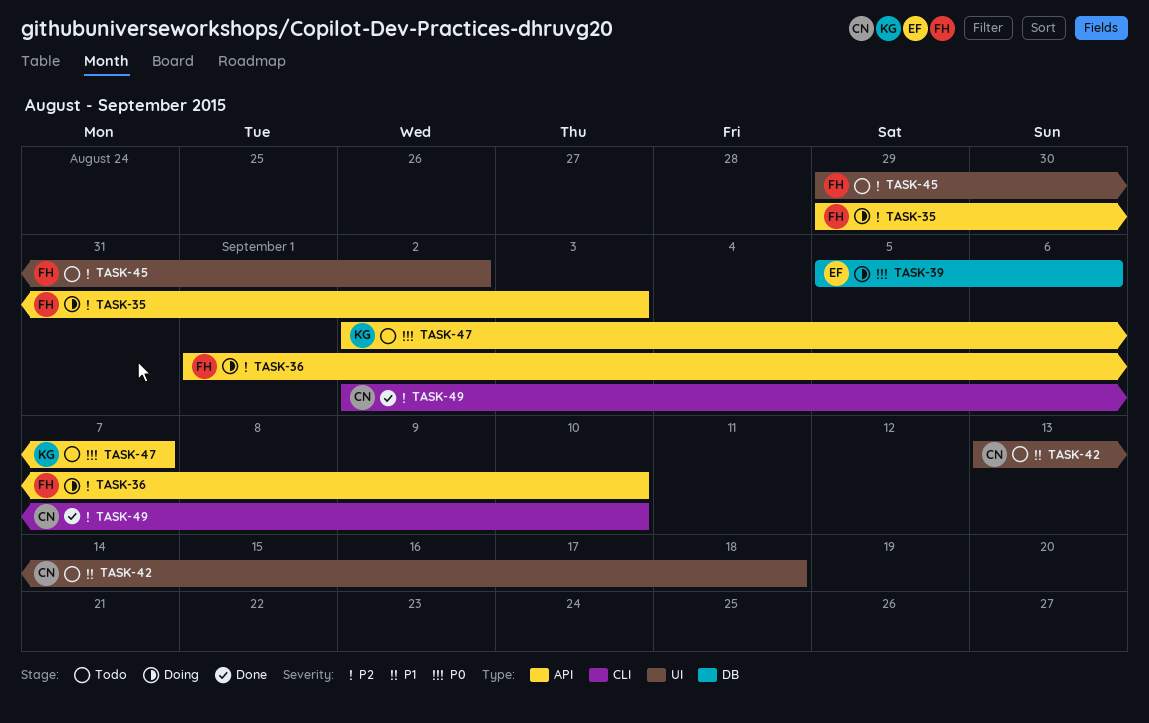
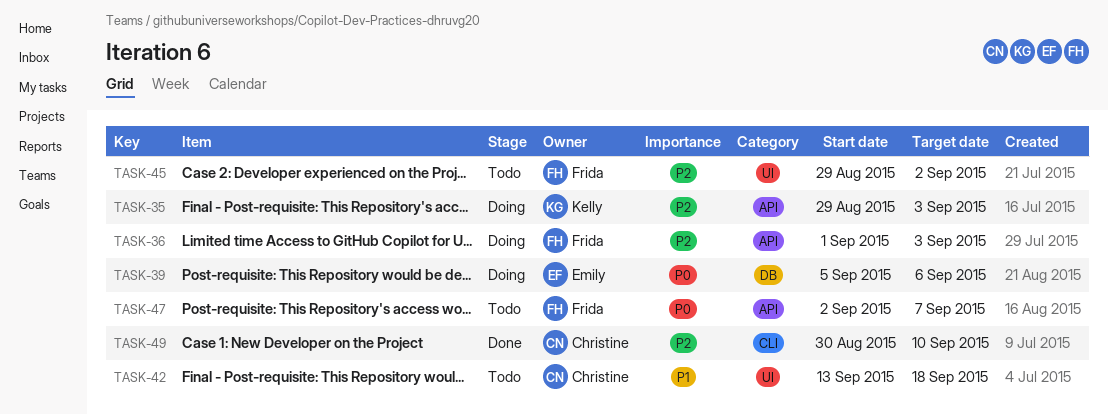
TASK-35, owner: Frida -> Kelly
TASK-36, due: Sep 10 -> Sep 3
TASK-47, owner: Kelly -> Frida
TASK-49, start: Sep 2 -> Aug 30

